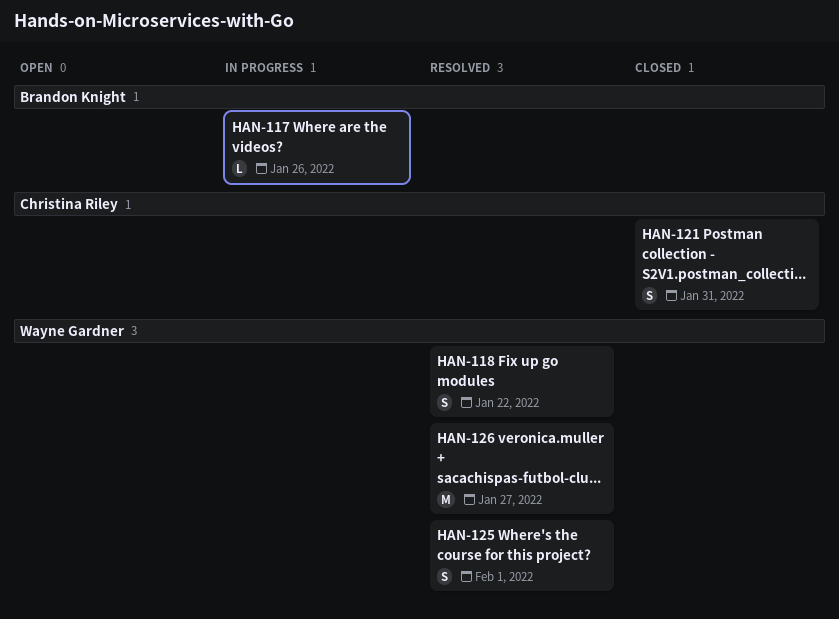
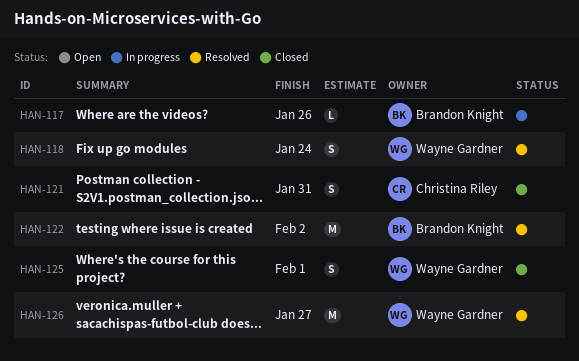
HAN-118, due: Jan 22 -> Jan 24
HAN-122: none -> present
HAN-125, status: Resolved -> Closed

